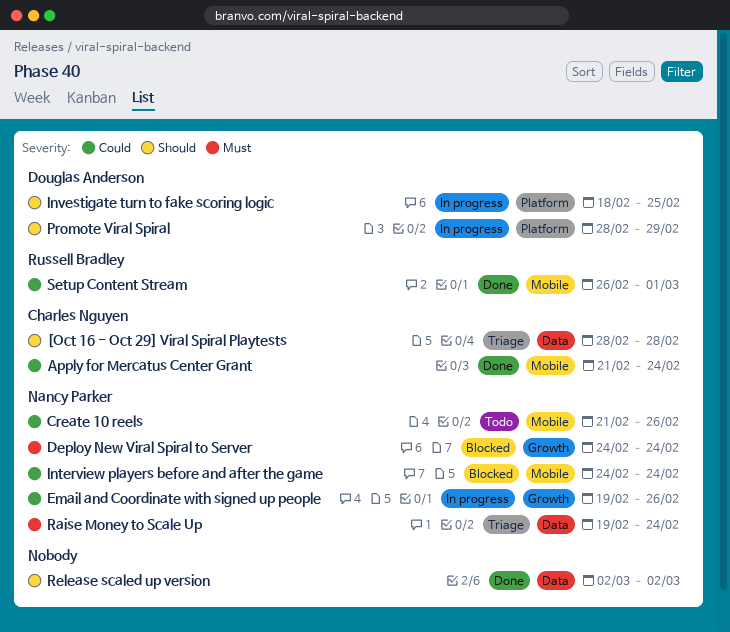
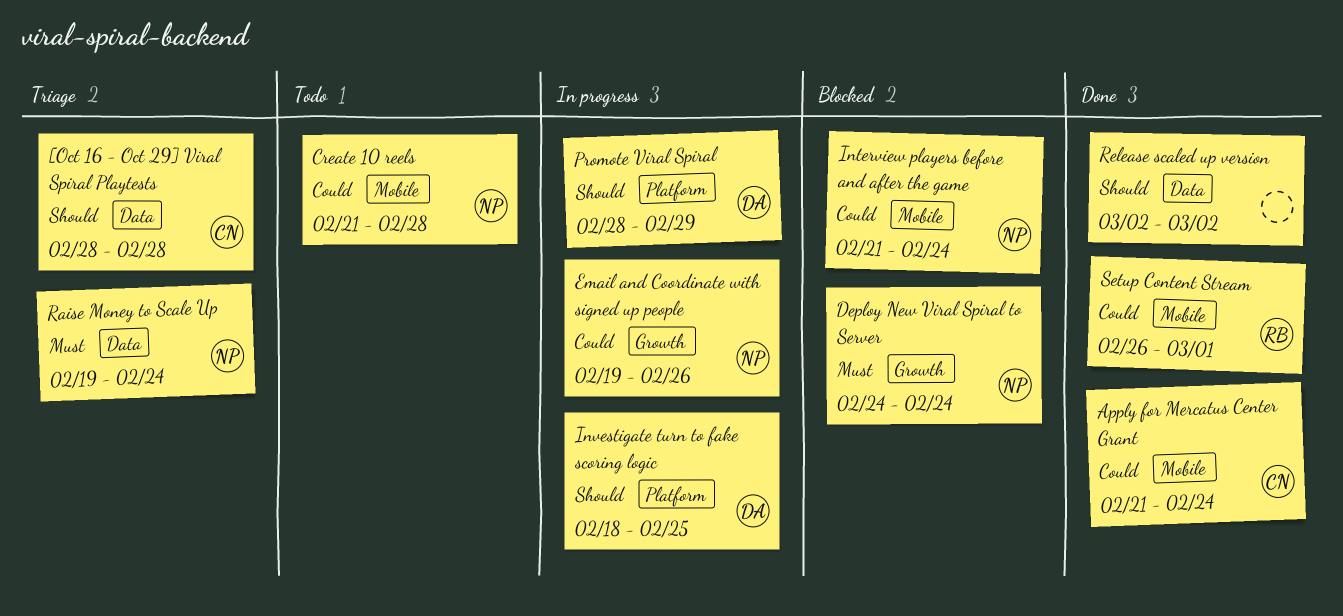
Create 10 reels, due: Feb 26 -> Feb 28
Interview players before and after the game, start: Feb 24 -> Feb 21

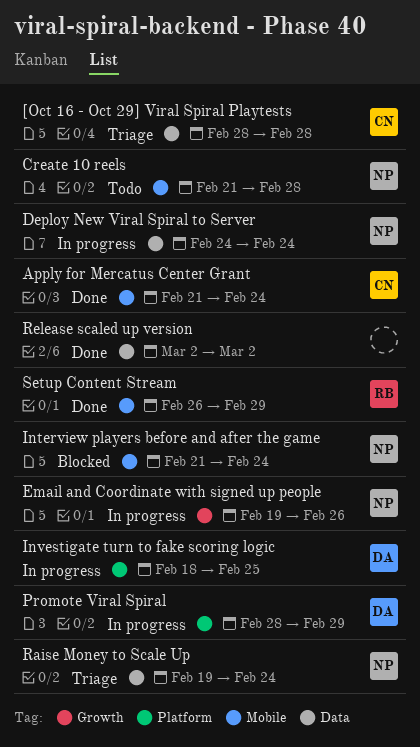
Deploy New Viral Spiral to Server, status: Blocked -> In progress
Deploy New Viral Spiral to Server, label: Growth -> Data
Setup Content Stream, due: Mar 1 -> Feb 29

